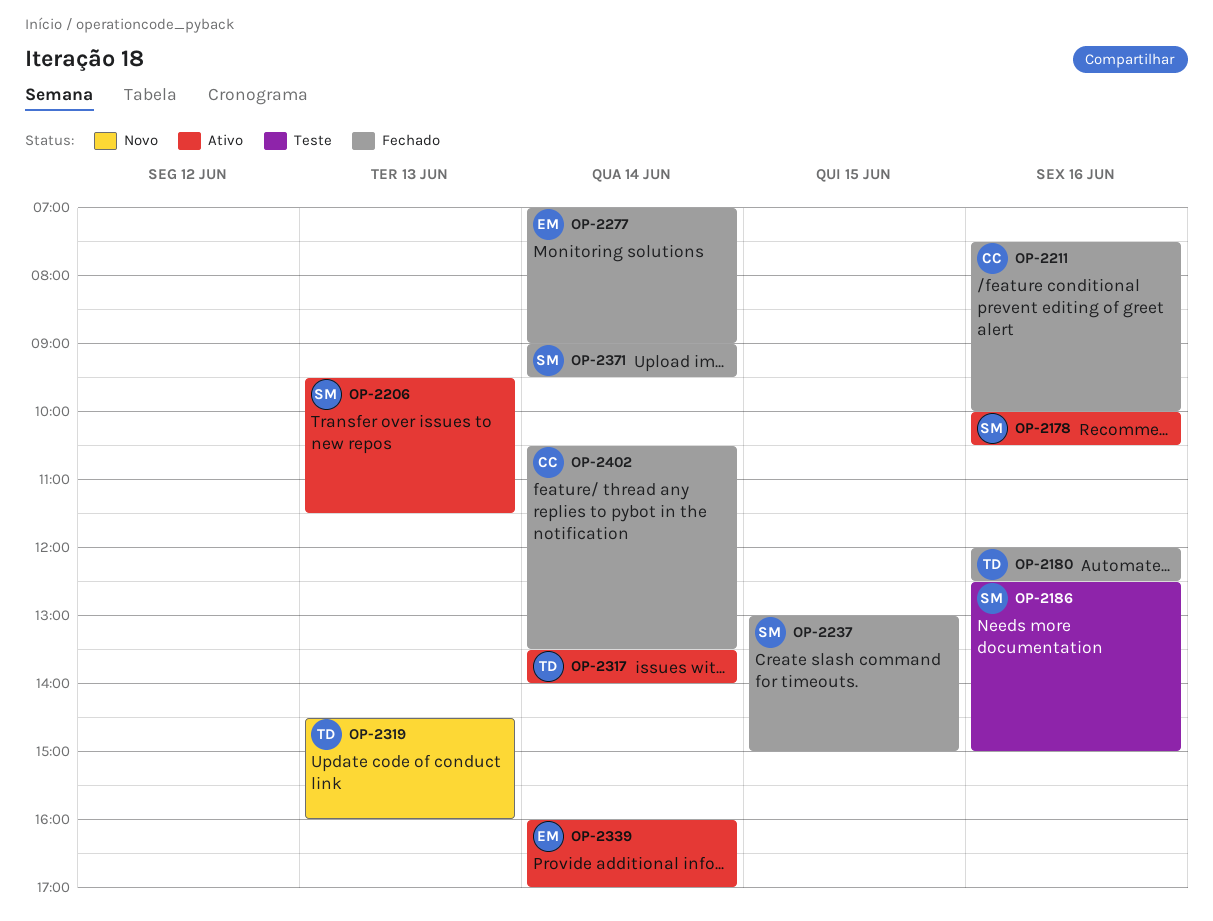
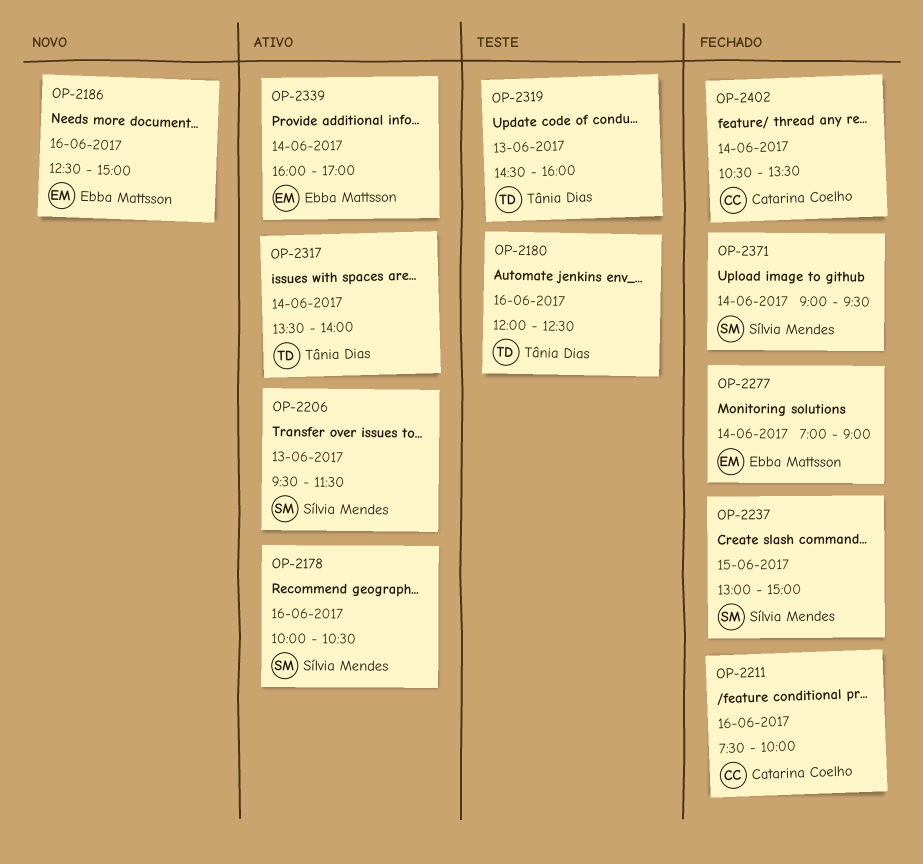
OP-2180, status: Fechado -> Teste
OP-2186, status: Teste -> Novo
OP-2186, owner: Sílvia Mendes -> Ebba Mattsson
OP-2319, status: Novo -> Teste

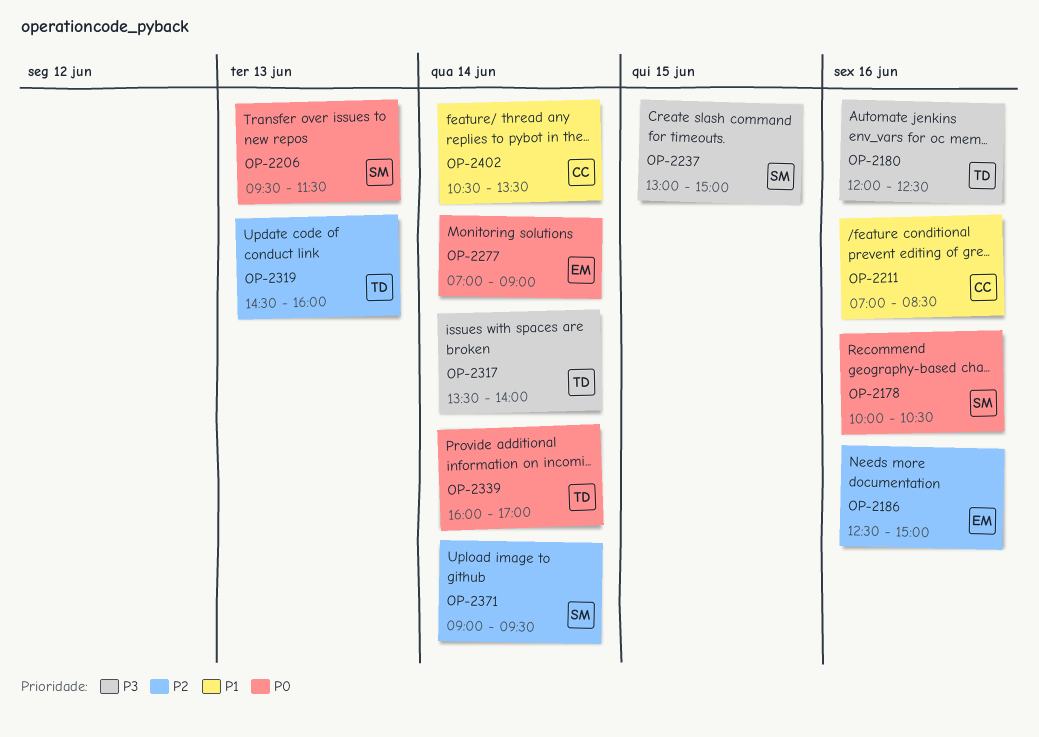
OP-2211, begins: 07:30 -> 07:00
OP-2211, ends: 10:00 -> 08:30
OP-2339, owner: Ebba Mattsson -> Tânia Dias

